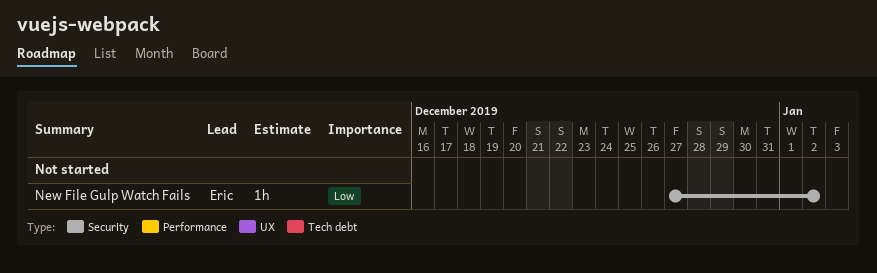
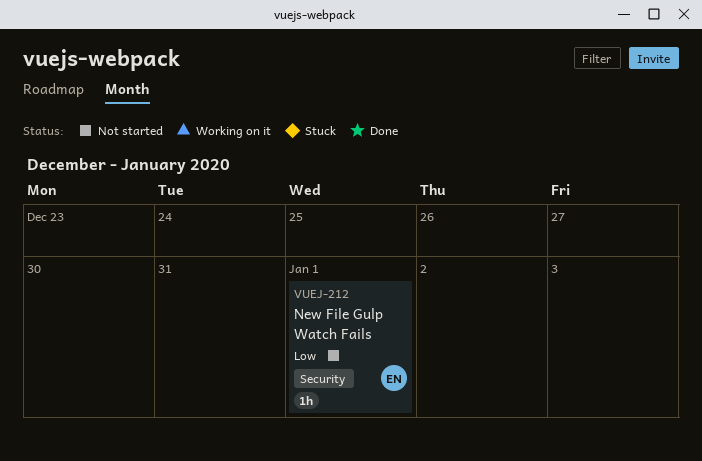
New File Gulp Watch Fails, due: Jan 2 -> Jan 1

